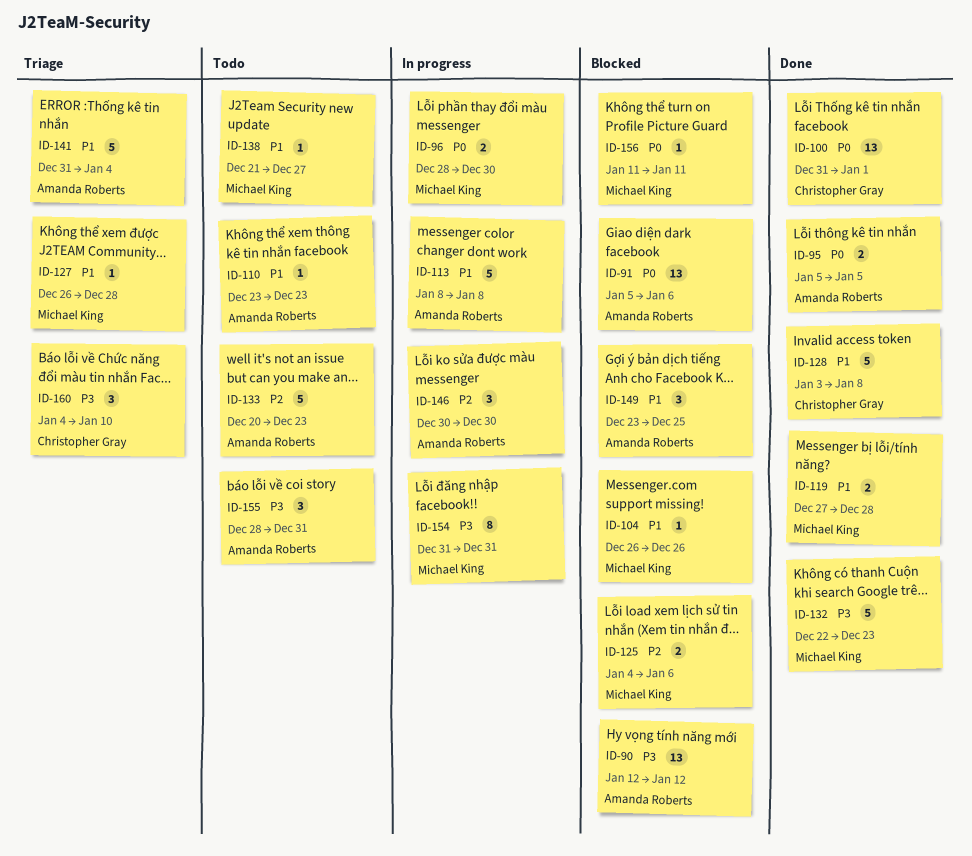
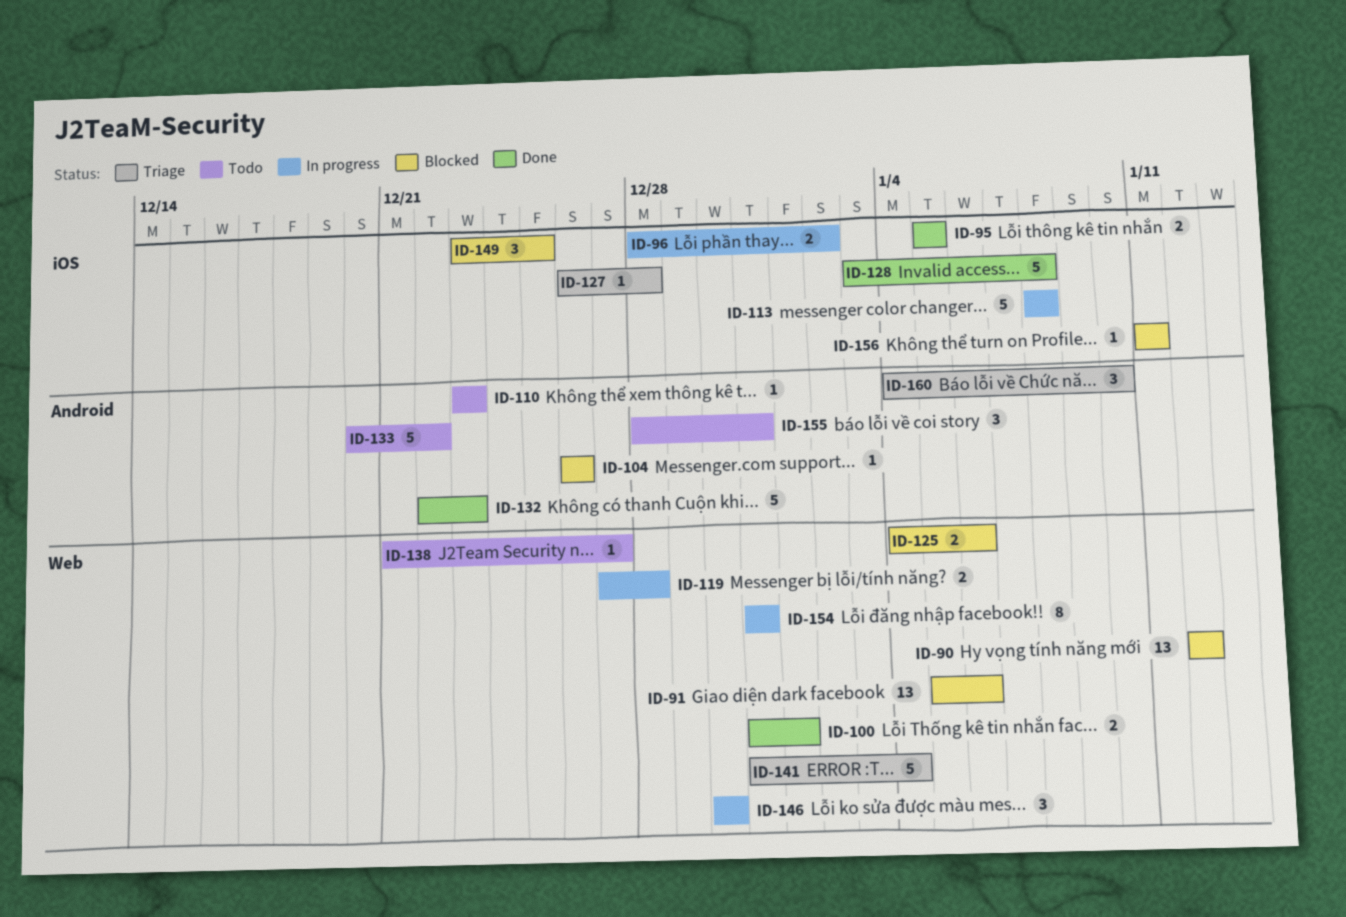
ID-96, due: Dec 30 -> Jan 2
ID-100, estimate: 13 -> 2
ID-119, status: Done -> In progress
ID-133, due: Dec 23 -> Dec 22

